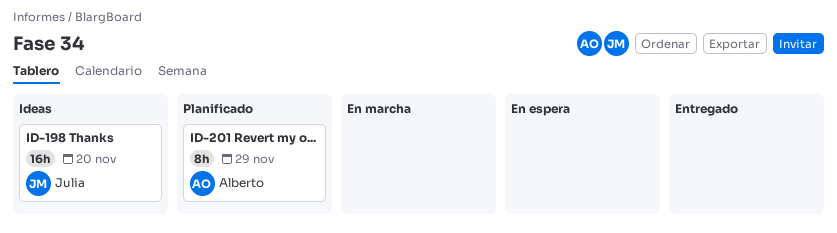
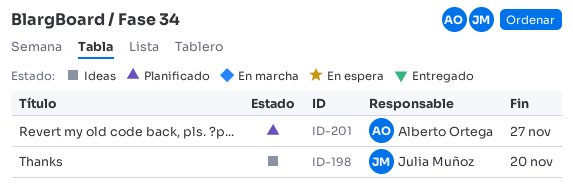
ID-201, due: Nov 29 -> Nov 27

